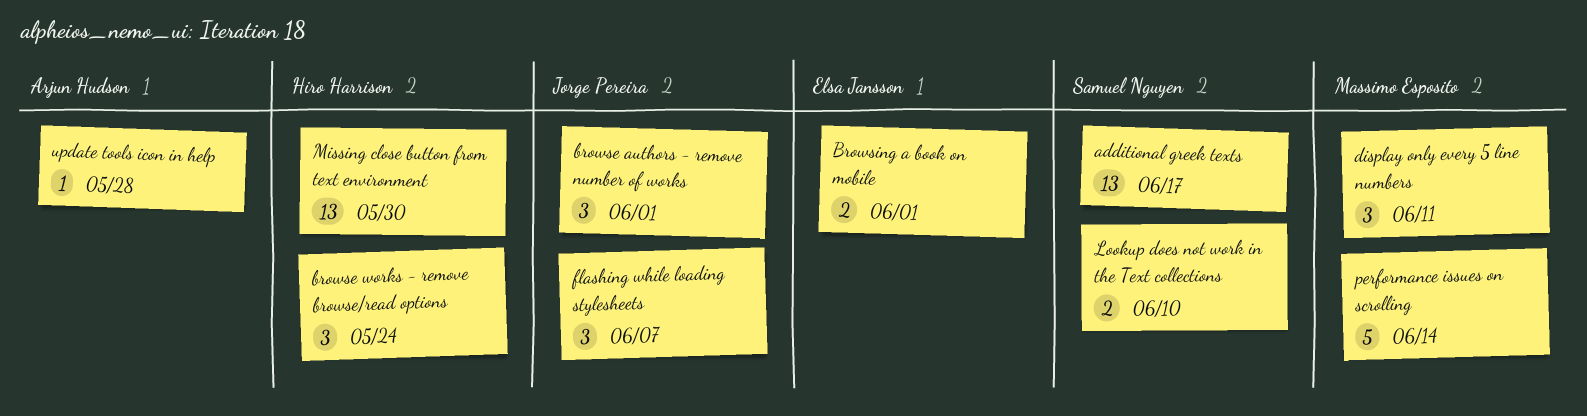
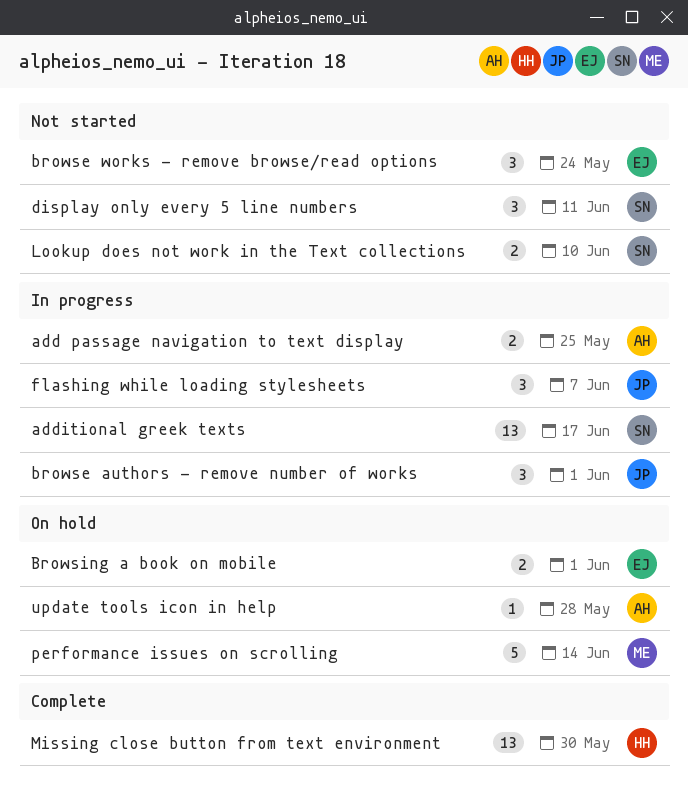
add passage navigation to text display: none -> present
browse works - remove browse/read options, owner: Hiro Harrison -> Elsa Jansson
display only every 5 line numbers, owner: Massimo Esposito -> Samuel Nguyen

